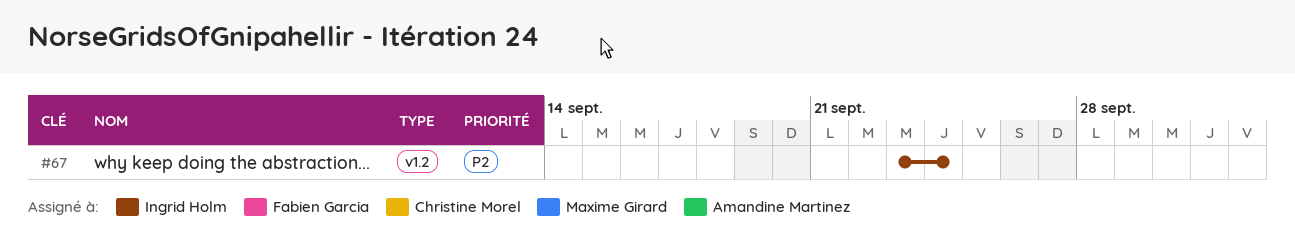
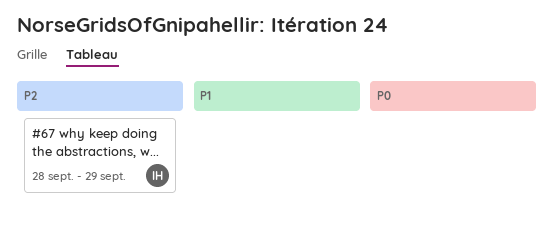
#67, start: Sep 23 -> Sep 28
#67, due: Sep 24 -> Sep 29

